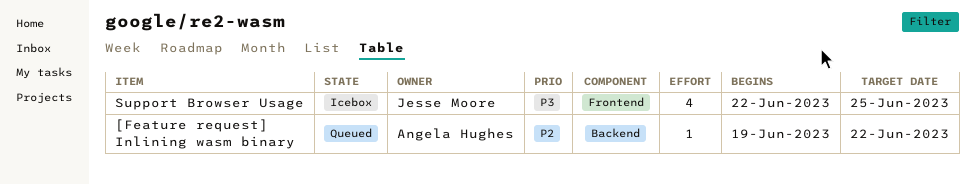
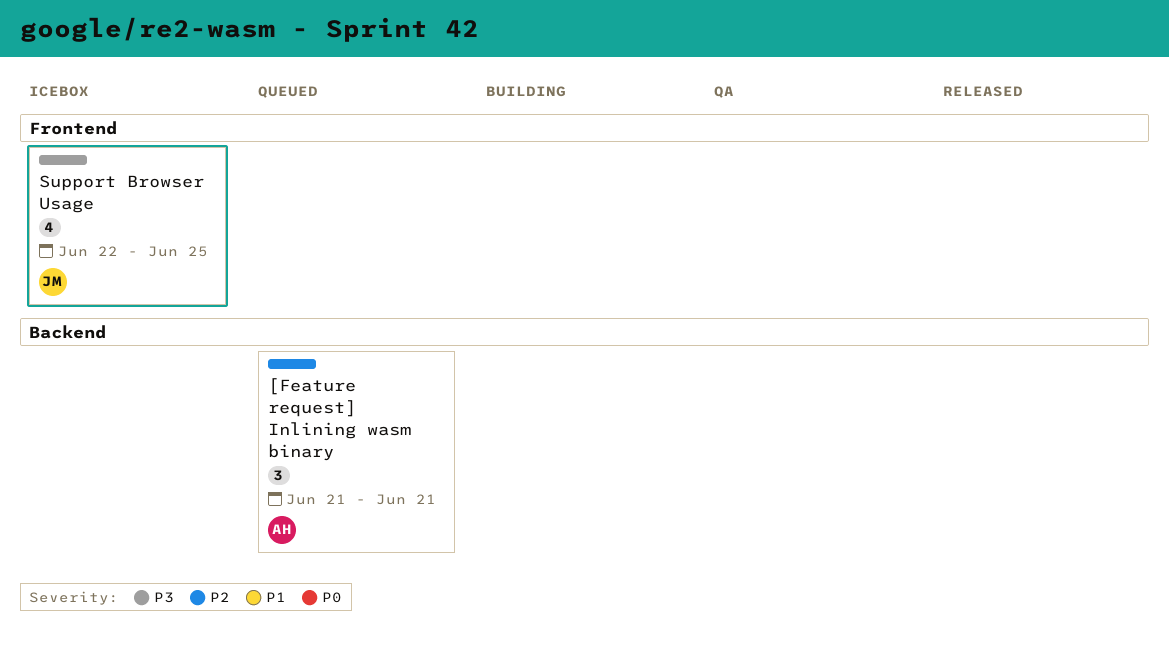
[Feature request] Inlining wasm binary, estimate: 1 -> 3
[Feature request] Inlining wasm binary, start: Jun 19 -> Jun 21
[Feature request] Inlining wasm binary, due: Jun 22 -> Jun 21

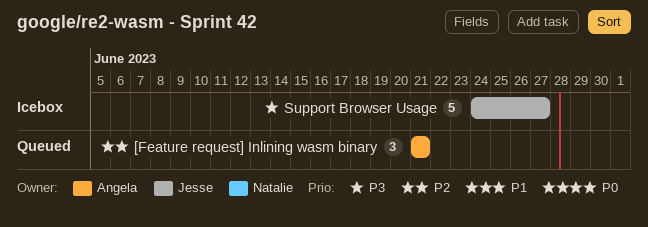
Support Browser Usage, estimate: 4 -> 5
Support Browser Usage, start: Jun 22 -> Jun 24
Support Browser Usage, due: Jun 25 -> Jun 27

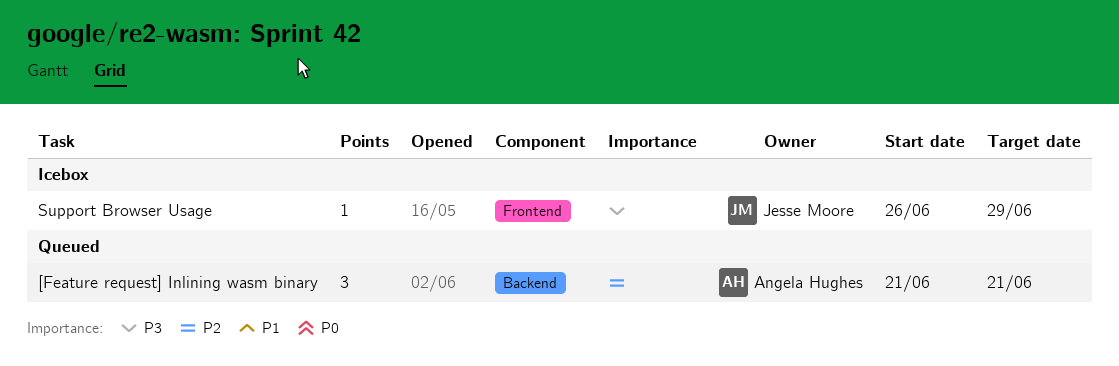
Support Browser Usage, estimate: 5 -> 1
Support Browser Usage, start: Jun 24 -> Jun 26
Support Browser Usage, due: Jun 27 -> Jun 29

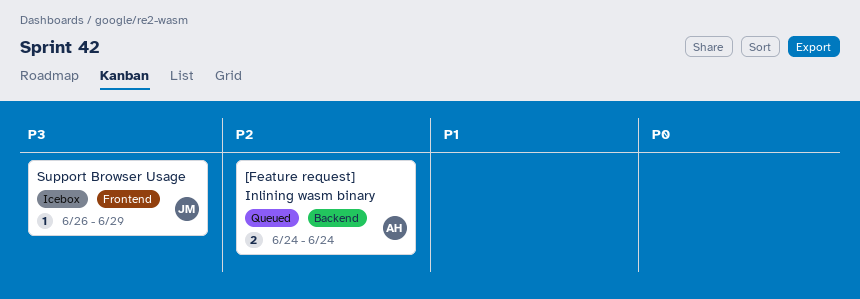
[Feature request] Inlining wasm binary, estimate: 3 -> 2
[Feature request] Inlining wasm binary, start: Jun 21 -> Jun 24
[Feature request] Inlining wasm binary, due: Jun 21 -> Jun 24

